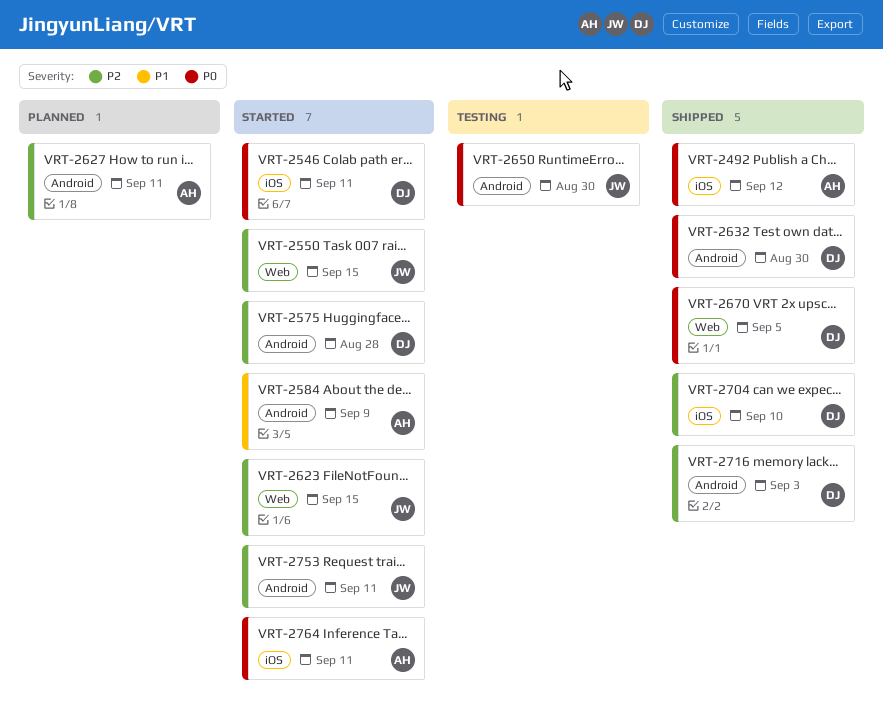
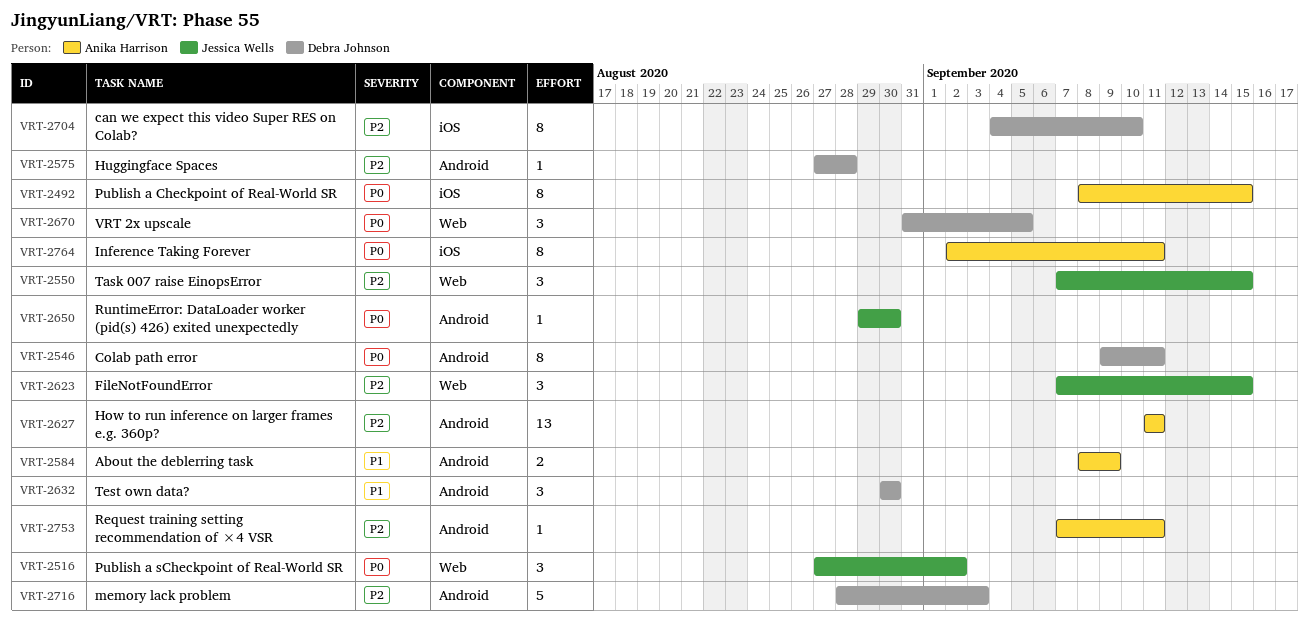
VRT-2492, due: Sep 12 -> Sep 15
VRT-2516: none -> present
VRT-2546, label: iOS -> Android
VRT-2632, priority: P0 -> P1
VRT-2753, owner: Jessica Wells -> Anika Harrison

